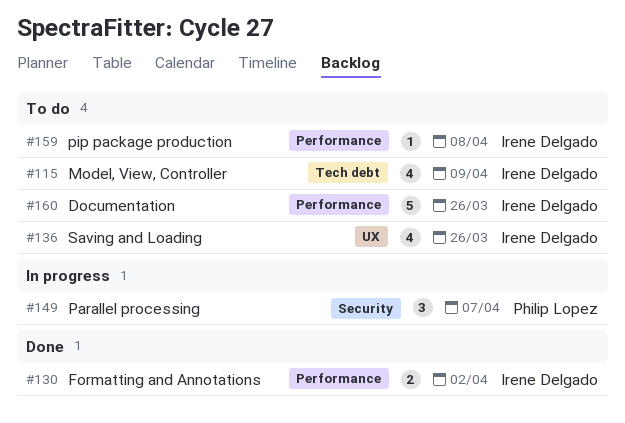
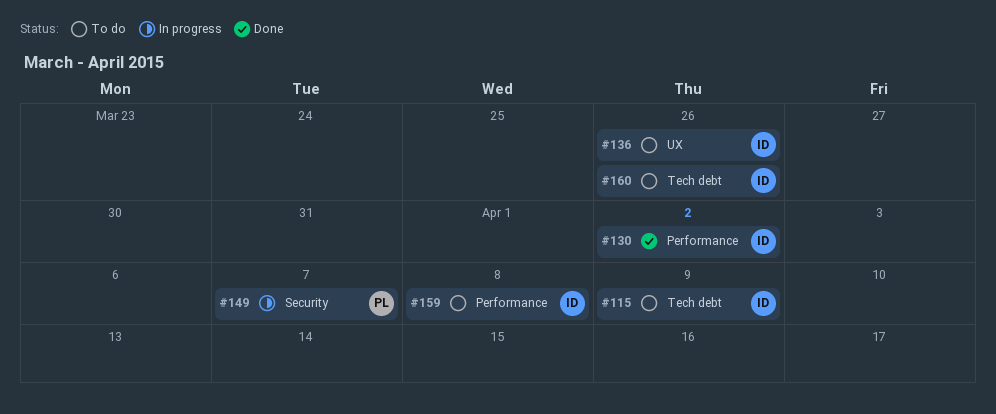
#160, label: Performance -> Tech debt

